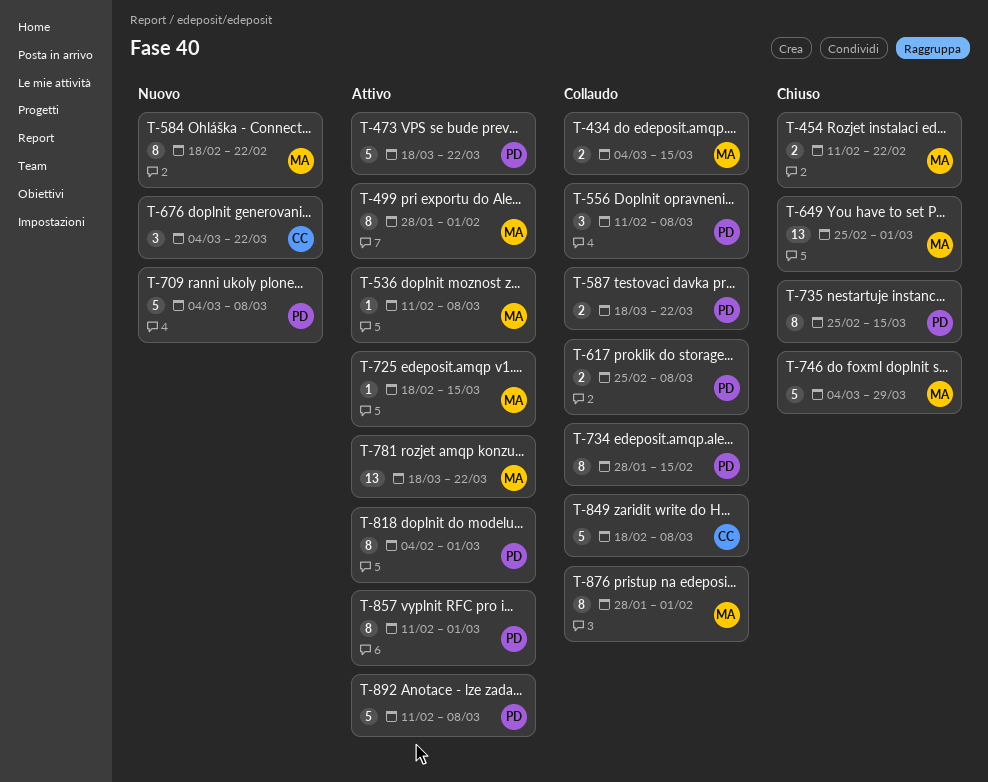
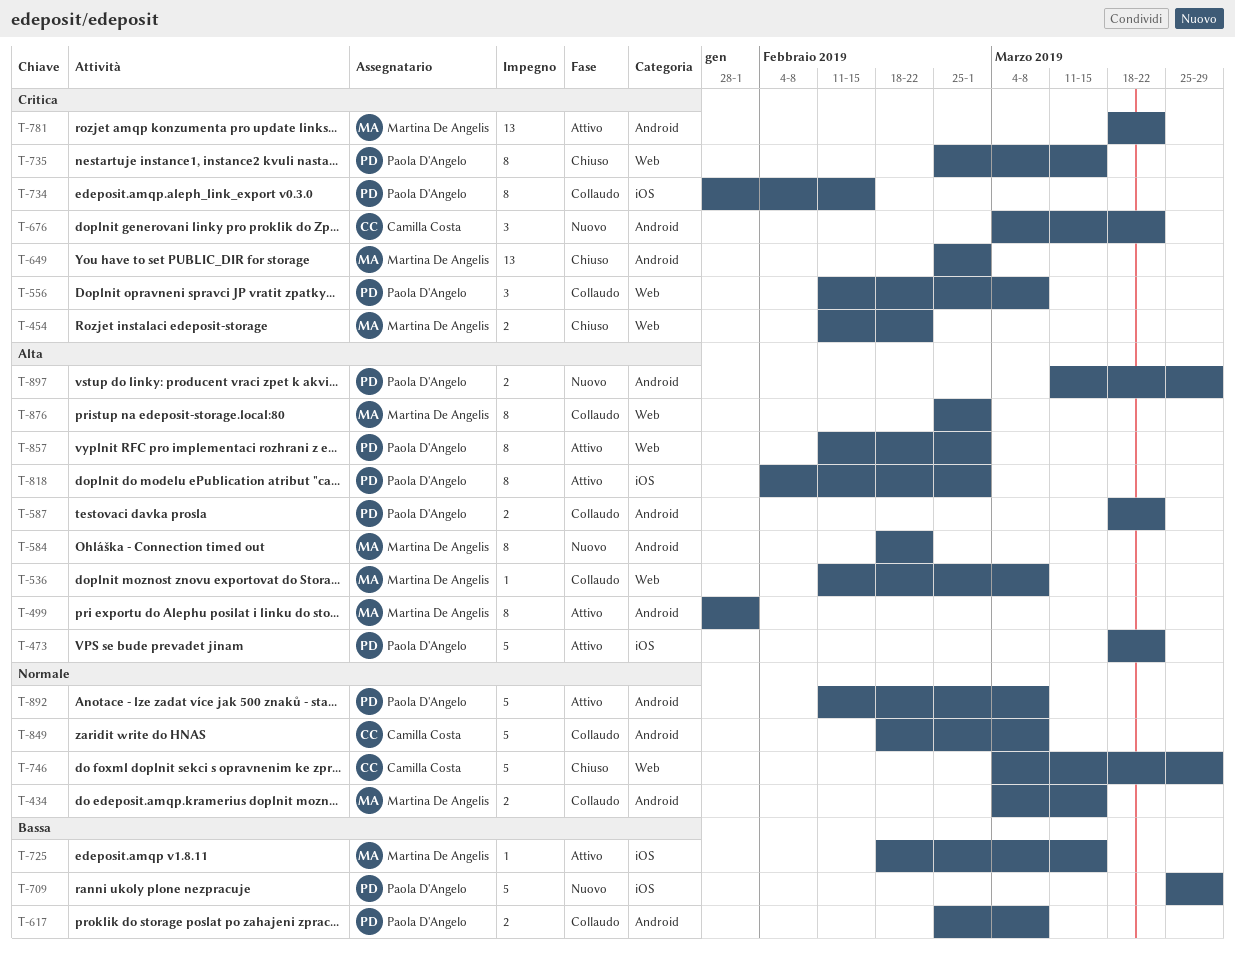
T-536, status: Attivo -> Collaudo
T-709, start: Mar 4 -> Mar 25
T-709, due: Mar 8 -> Mar 29
T-746, owner: Martina De Angelis -> Camilla Costa
T-876, start: Jan 28 -> Feb 25
T-876, due: Feb 1 -> Mar 1
T-897: none -> present

